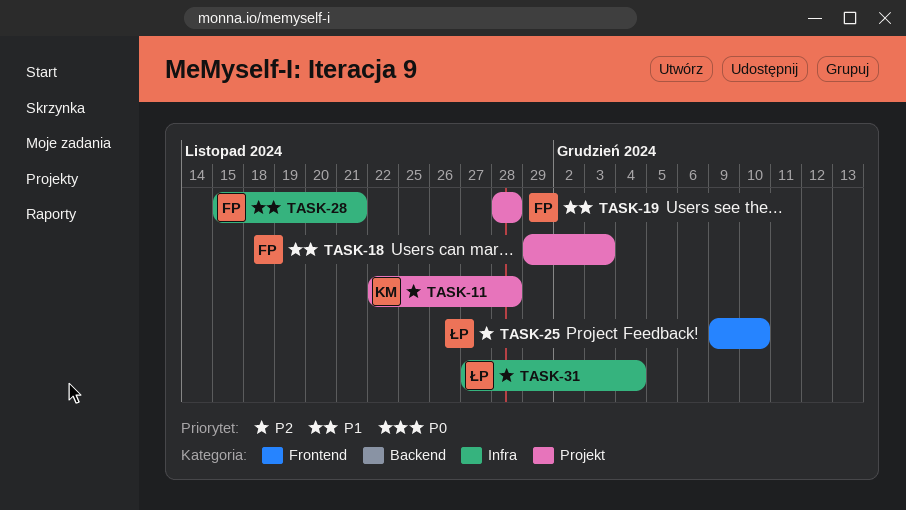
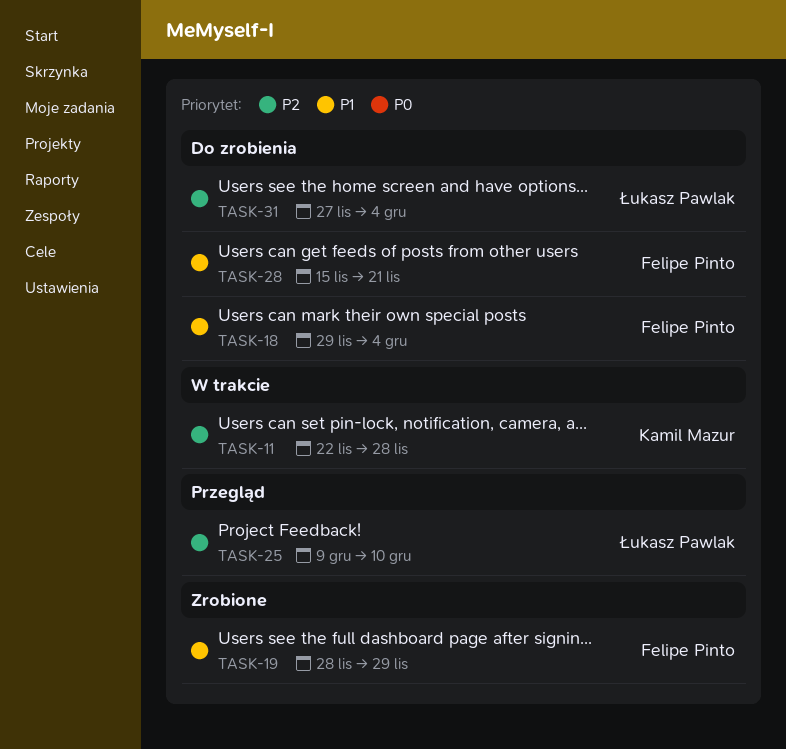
TASK-18, due: Dec 3 -> Dec 4
TASK-19, due: Nov 28 -> Nov 29

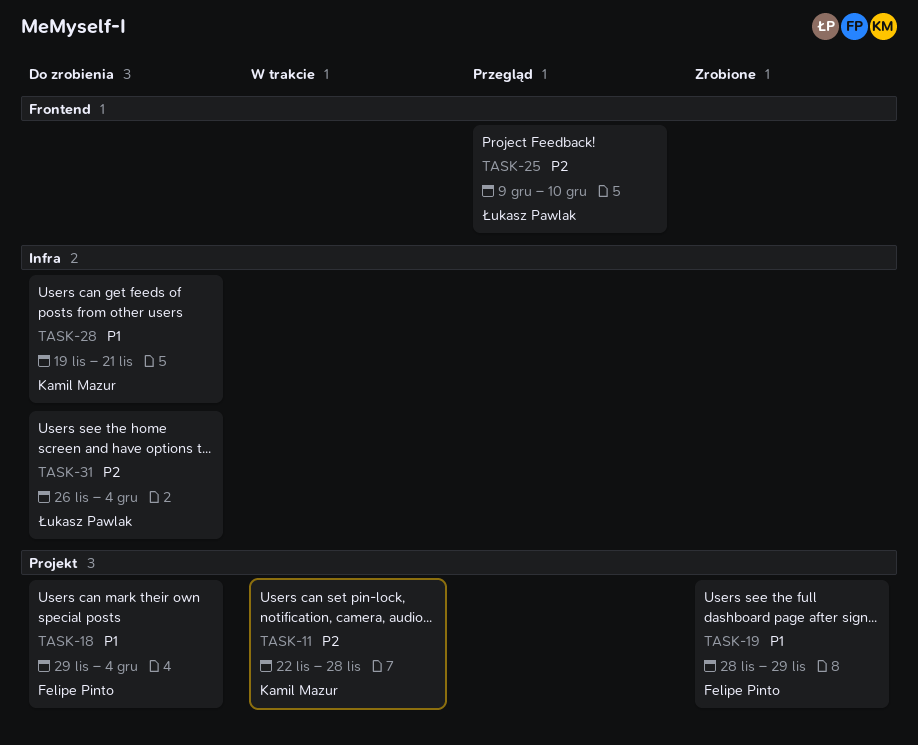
TASK-28, owner: Felipe Pinto -> Kamil Mazur
TASK-28, start: Nov 15 -> Nov 19
TASK-31, start: Nov 27 -> Nov 26

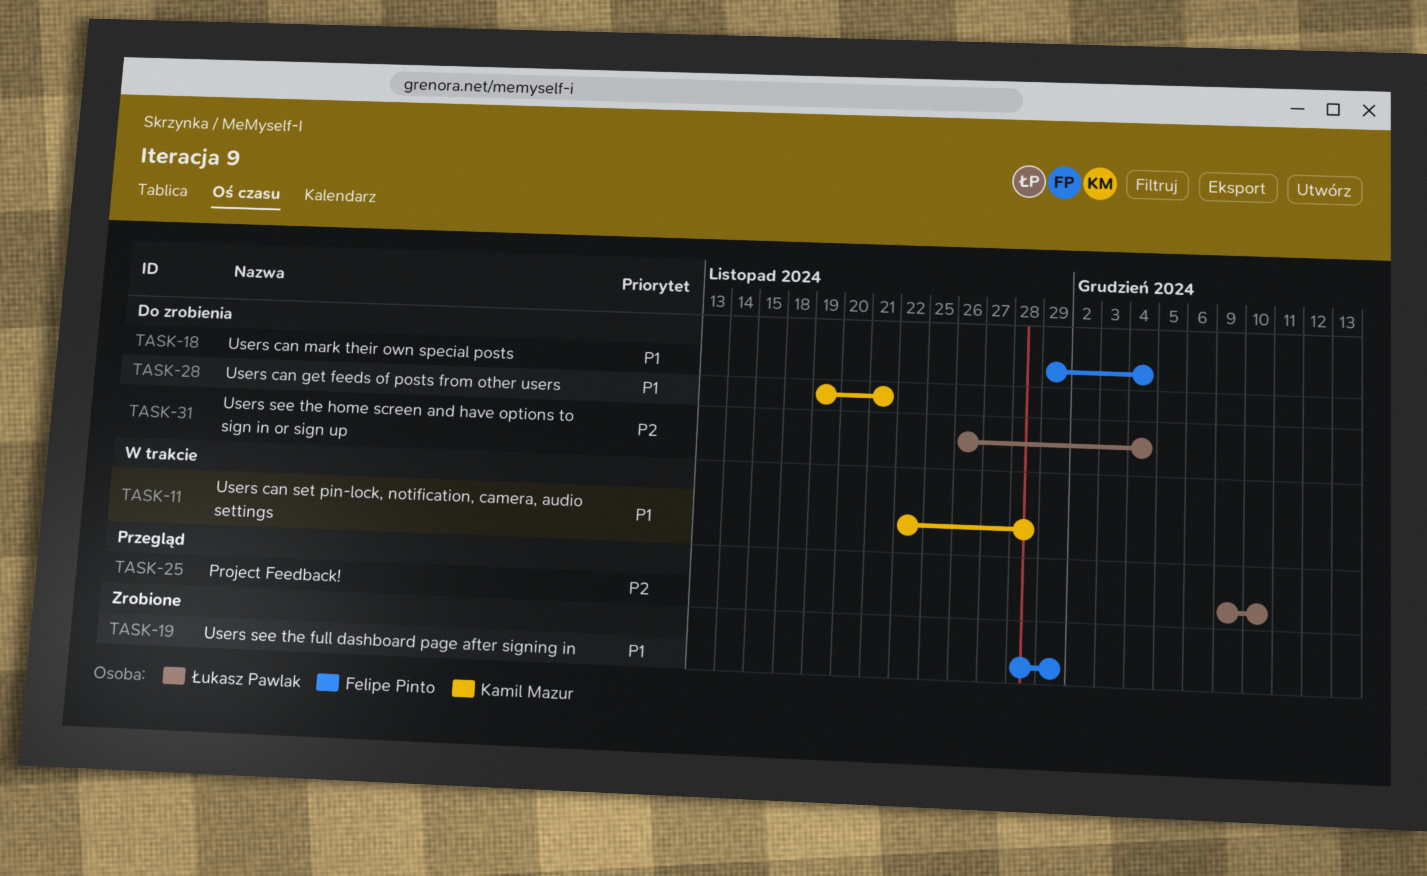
TASK-11, priority: P2 -> P1

